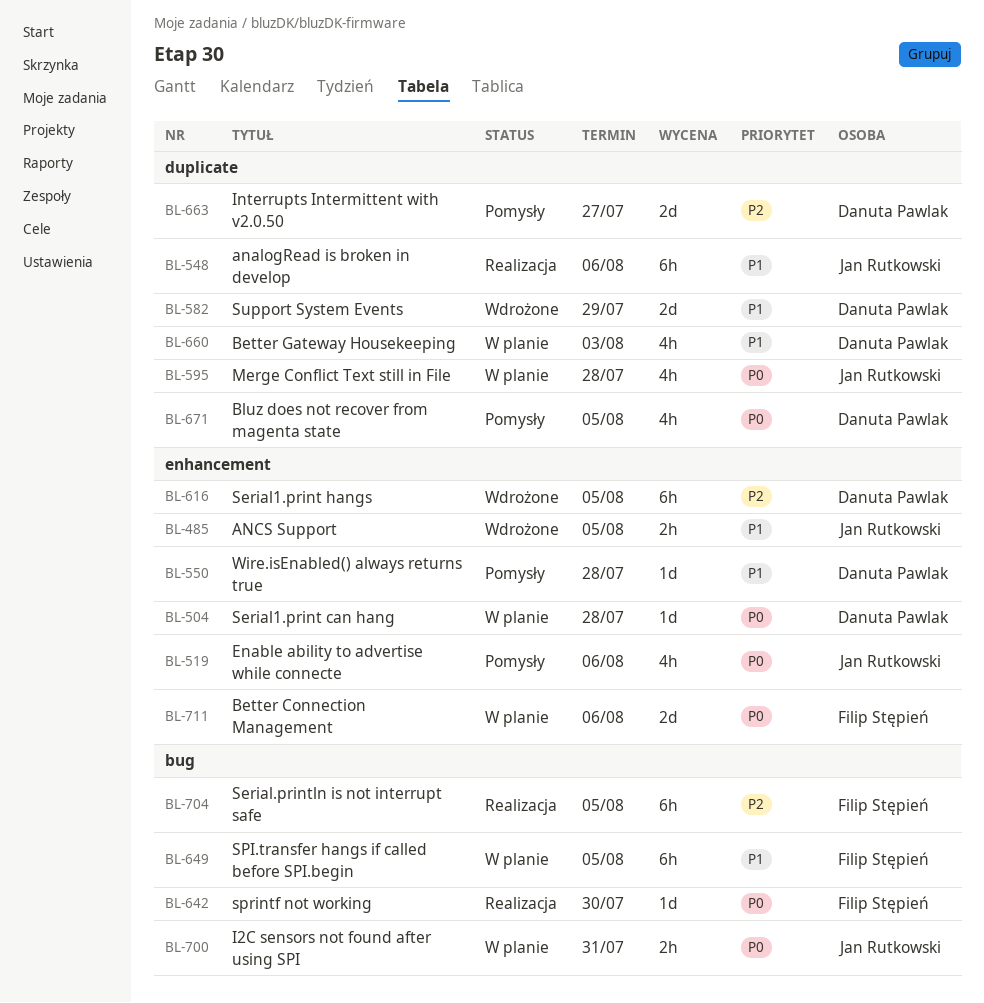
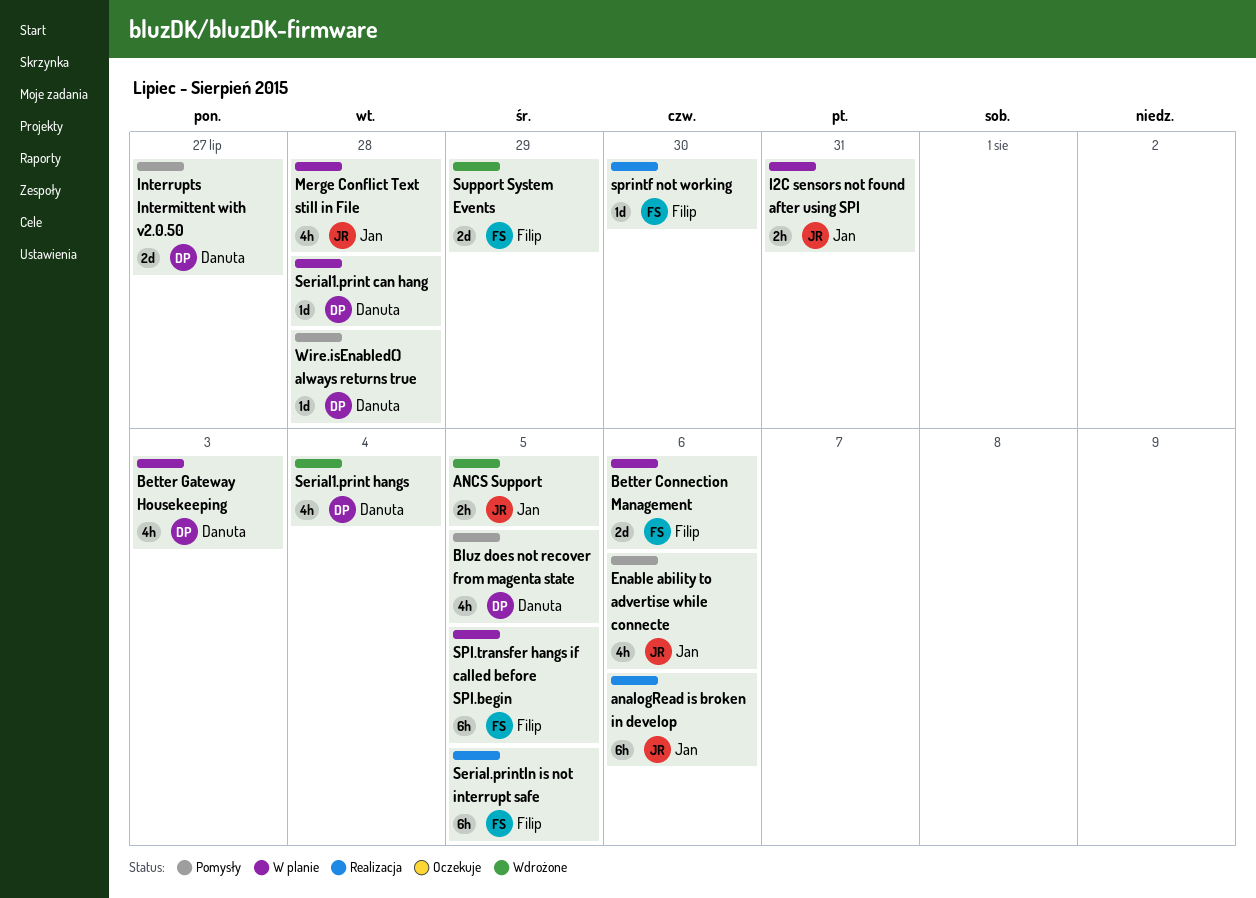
Serial1.print hangs, estimate: 6h -> 4h
Serial1.print hangs, due: Aug 5 -> Aug 4
Support System Events, owner: Danuta Pawlak -> Filip Stępień

